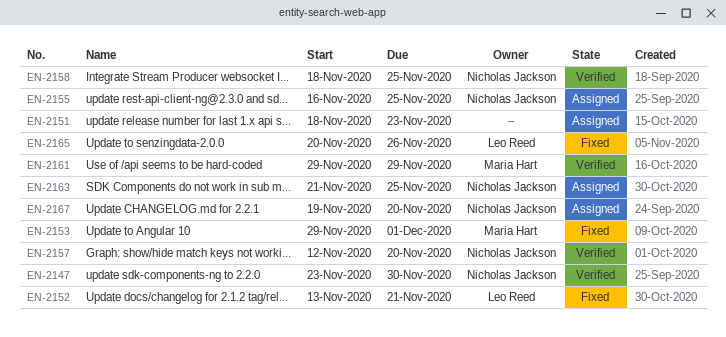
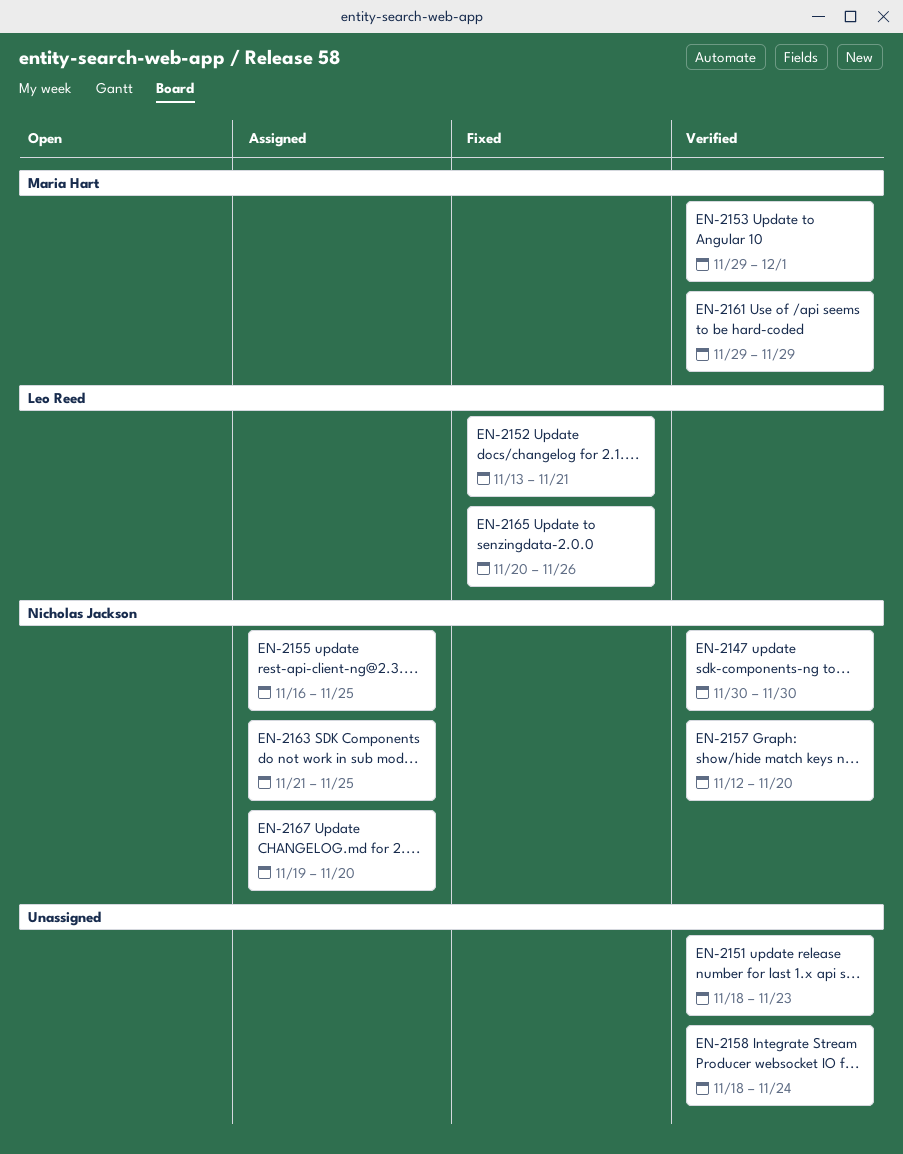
EN-2147, start: Nov 23 -> Nov 30
EN-2151, status: Assigned -> Verified
EN-2153, status: Fixed -> Verified
EN-2158, owner: Nicholas Jackson -> none
EN-2158, due: Nov 25 -> Nov 24

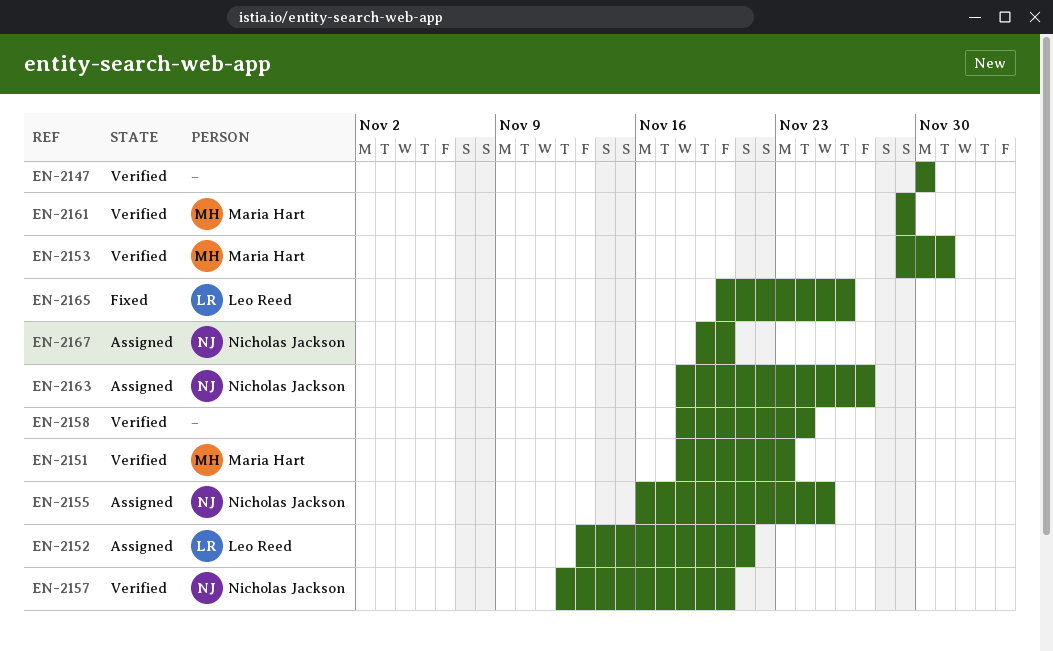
EN-2147, owner: Nicholas Jackson -> none
EN-2151, owner: none -> Maria Hart
EN-2152, status: Fixed -> Assigned
EN-2163, start: Nov 21 -> Nov 18
EN-2163, due: Nov 25 -> Nov 27

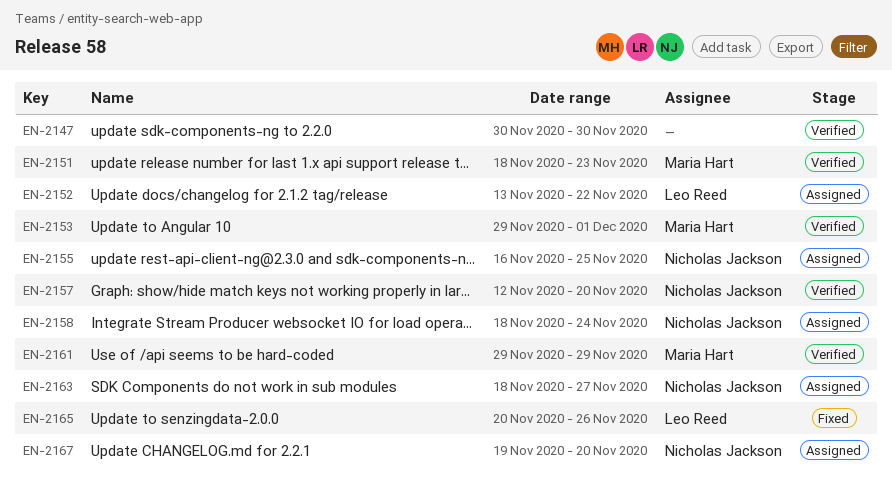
EN-2152, due: Nov 21 -> Nov 22
EN-2158, status: Verified -> Assigned
EN-2158, owner: none -> Nicholas Jackson

